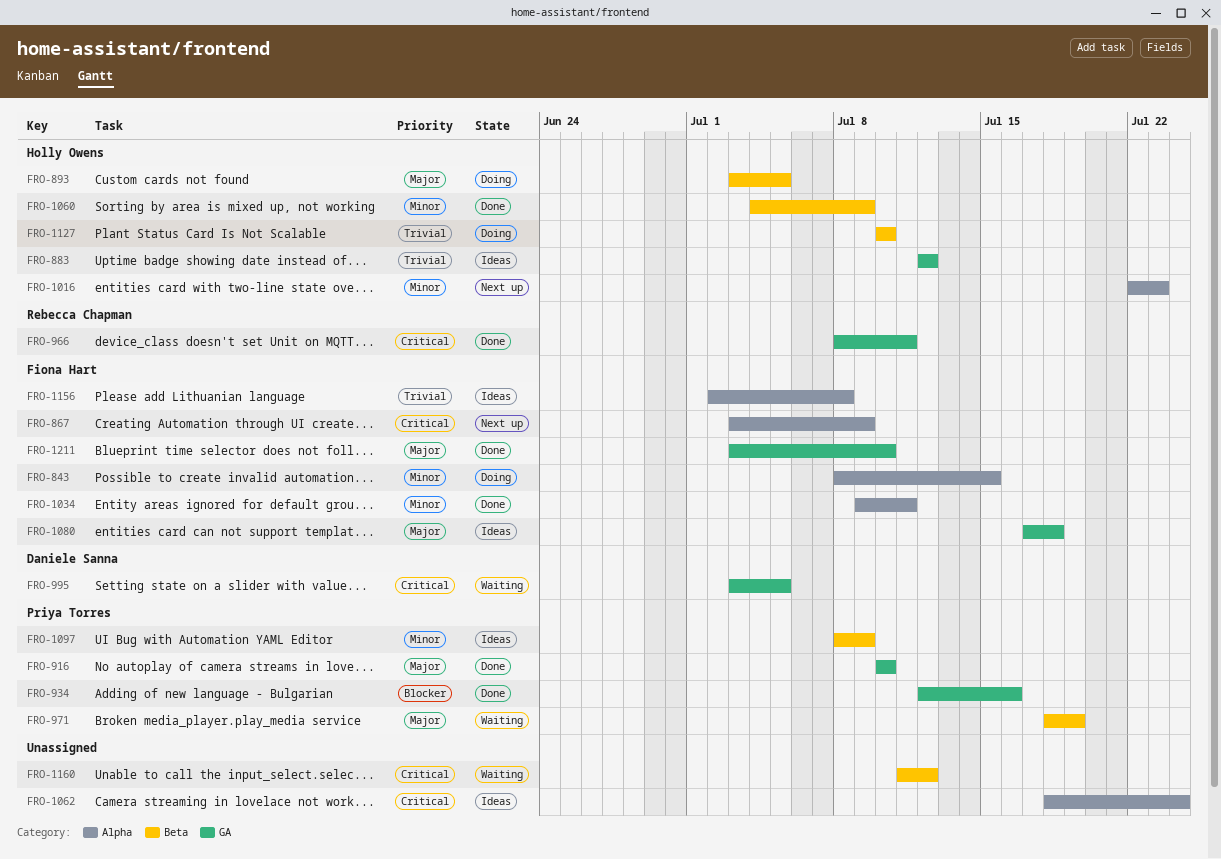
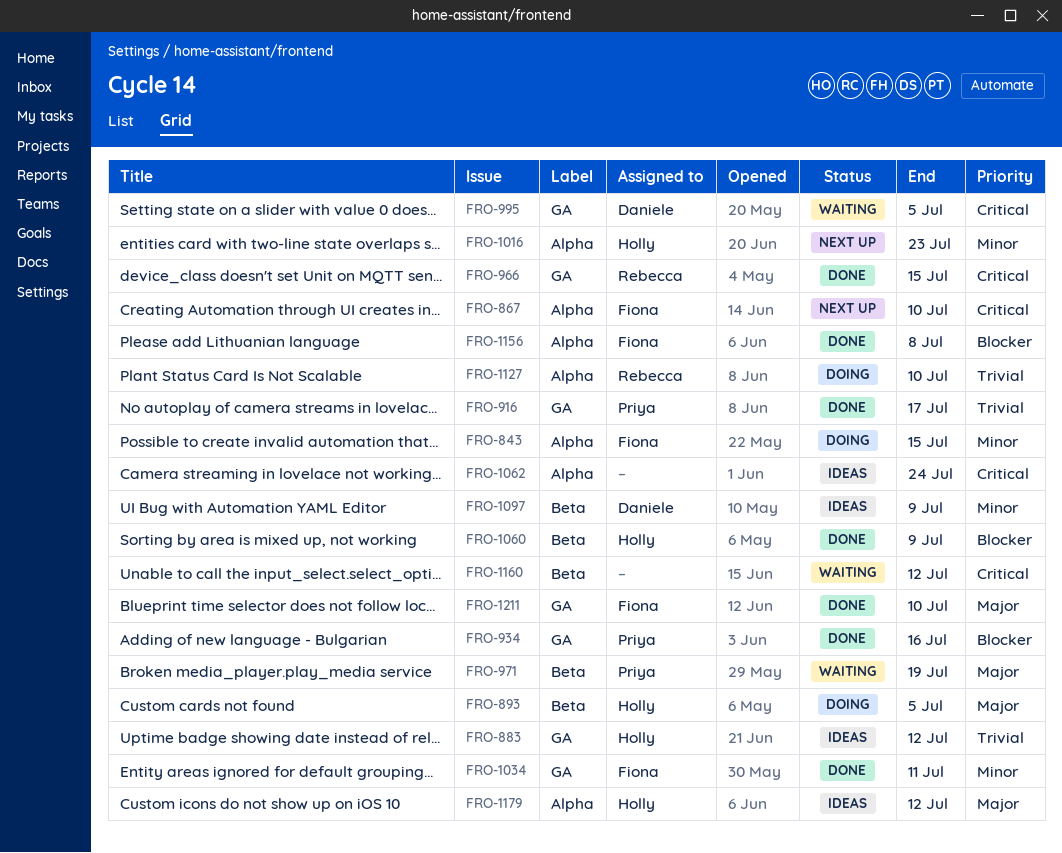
FRO-867, due: Jul 9 -> Jul 10
FRO-916, priority: Major -> Trivial
FRO-916, due: Jul 10 -> Jul 17
FRO-966, due: Jul 11 -> Jul 15
FRO-1034, label: Alpha -> GA
FRO-1060, priority: Minor -> Blocker
FRO-1080: present -> none
FRO-1097, owner: Priya Torres -> Daniele Sanna
FRO-1127, owner: Holly Owens -> Rebecca Chapman
FRO-1127, label: Beta -> Alpha
FRO-1156, status: Ideas -> Done
FRO-1156, priority: Trivial -> Blocker
FRO-1179: none -> present

